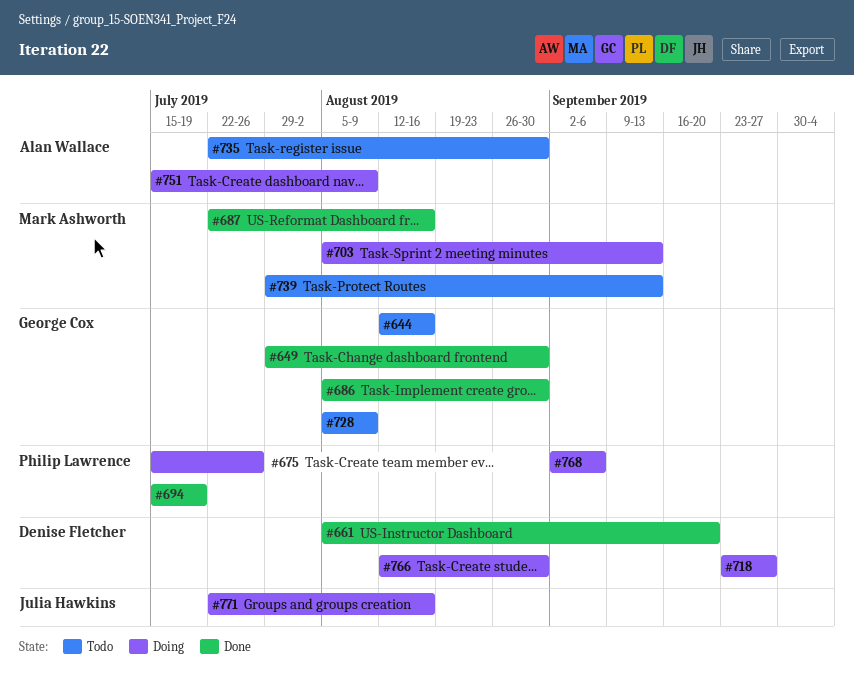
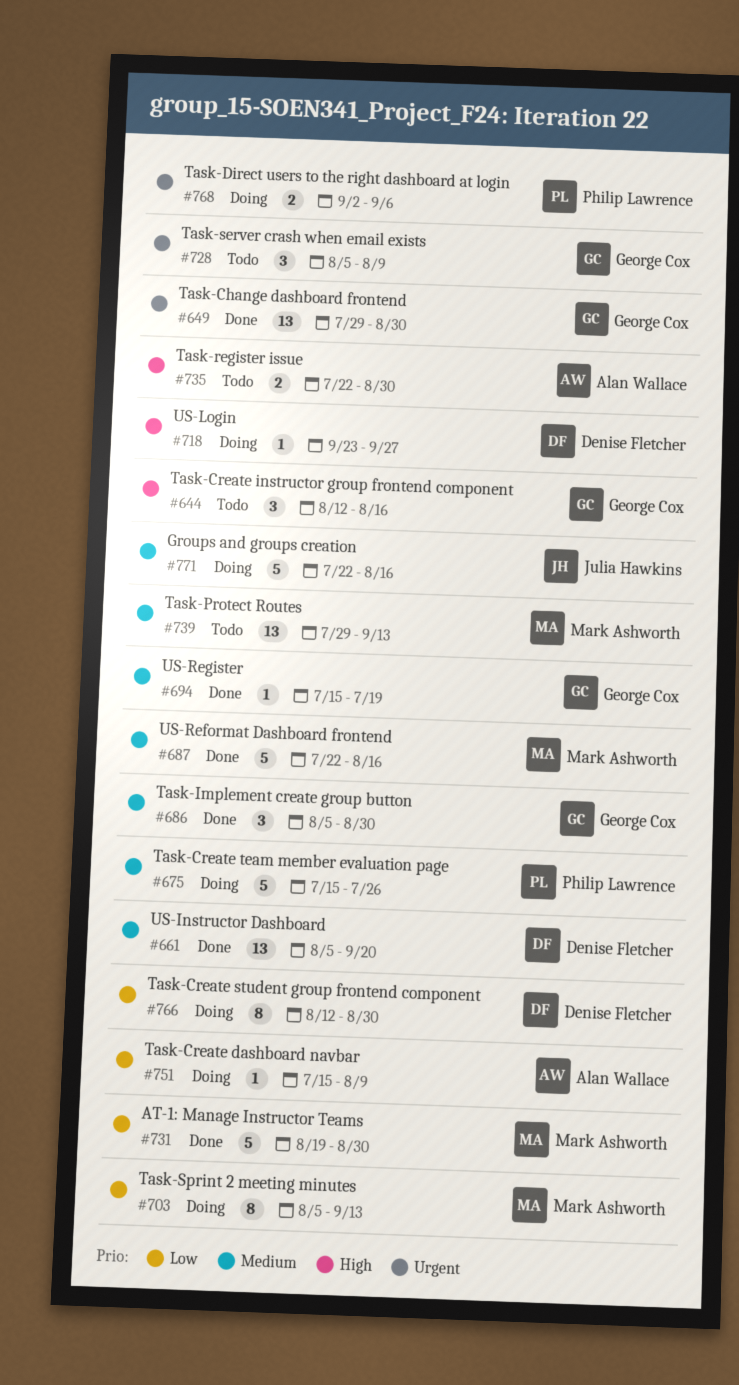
#694, owner: Philip Lawrence -> George Cox
#731: none -> present

